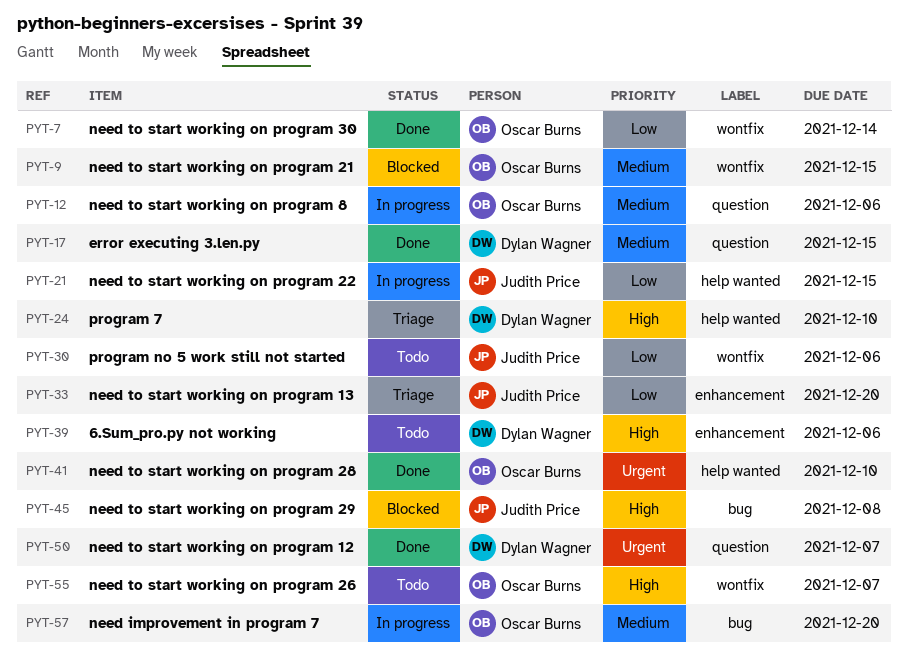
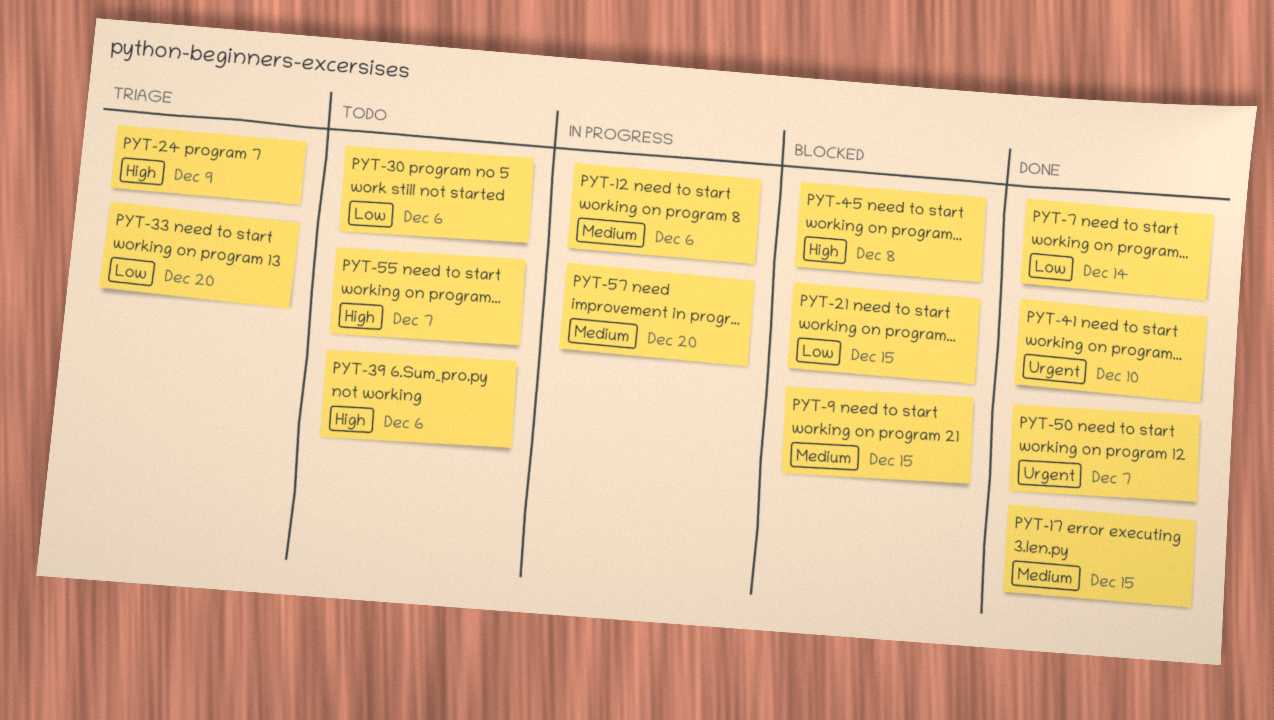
PYT-21, status: In progress -> Blocked
PYT-24, due: Dec 10 -> Dec 9

